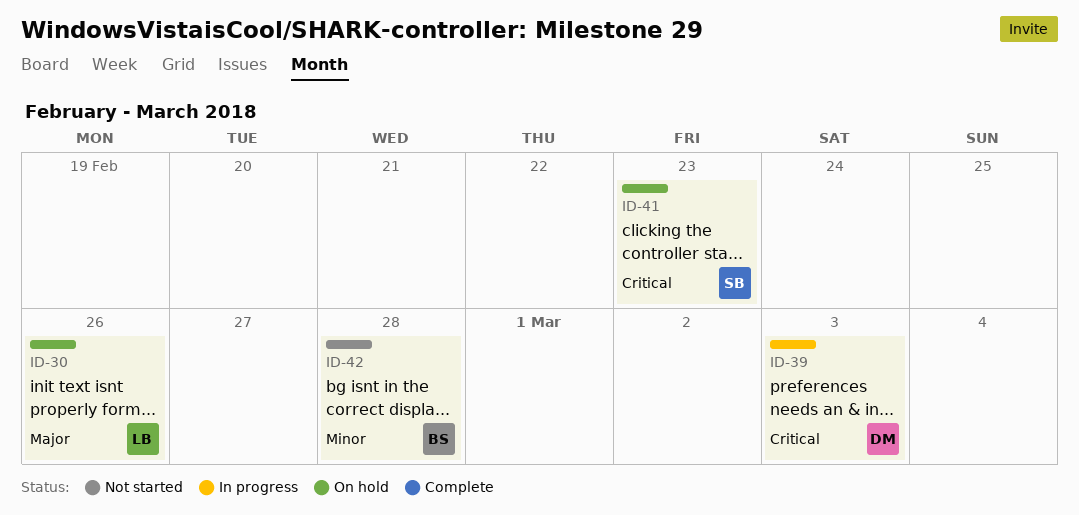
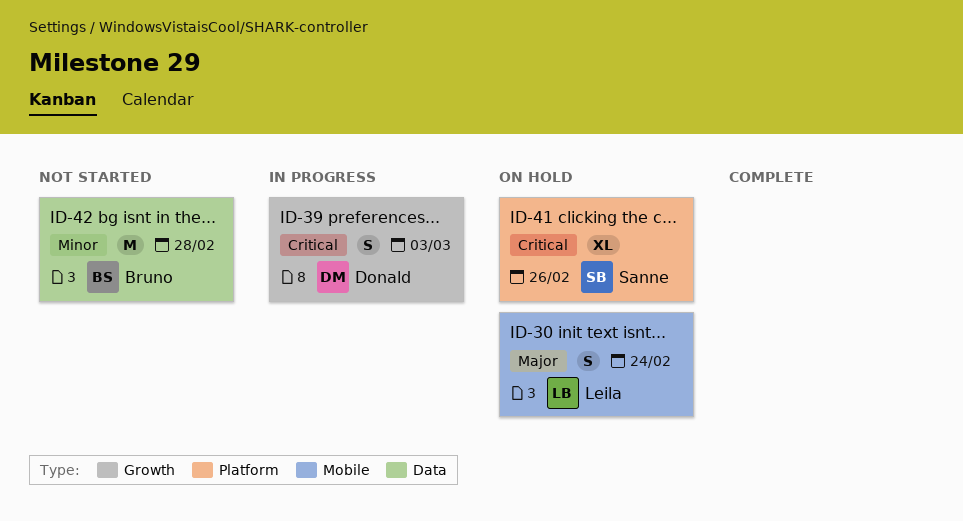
ID-30, due: Feb 26 -> Feb 24
ID-41, due: Feb 23 -> Feb 26

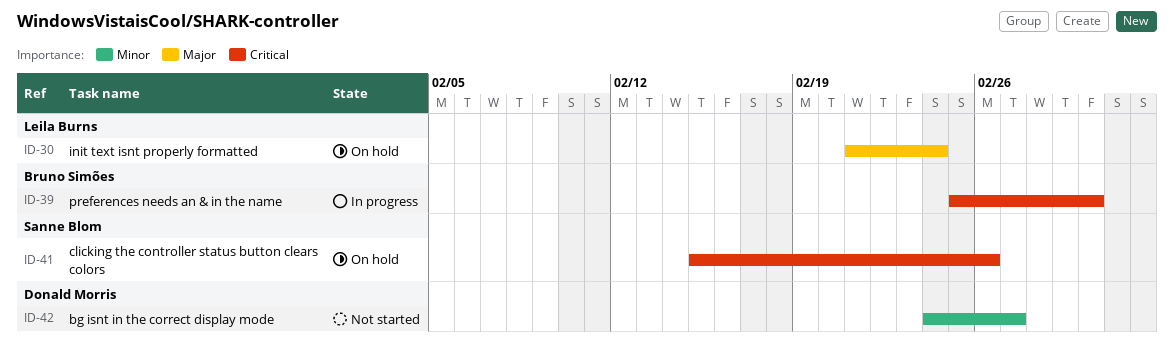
ID-39, owner: Donald Morris -> Bruno Simões
ID-39, due: Mar 3 -> Mar 2
ID-42, owner: Bruno Simões -> Donald Morris
ID-42, due: Feb 28 -> Feb 27

